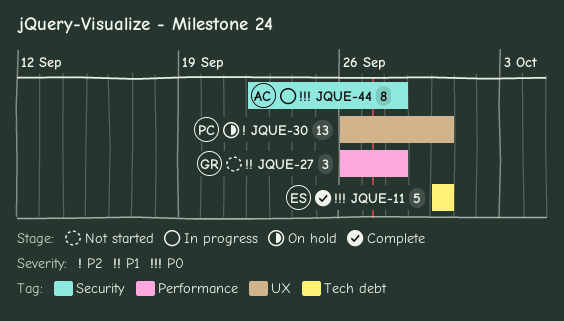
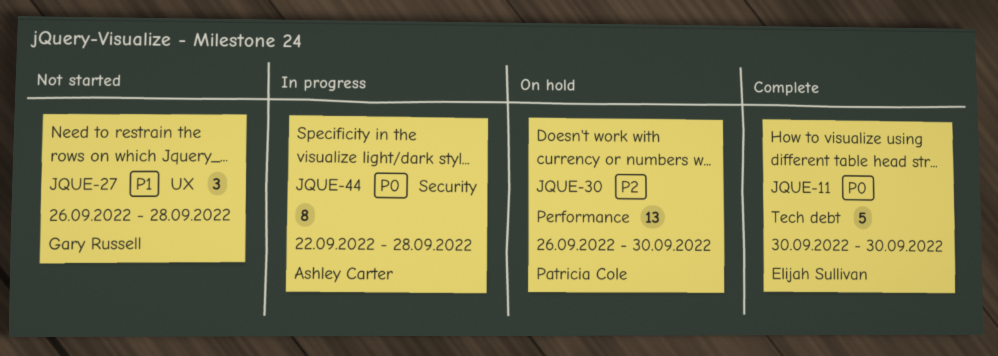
JQUE-27, label: Performance -> UX
JQUE-30, label: UX -> Performance

